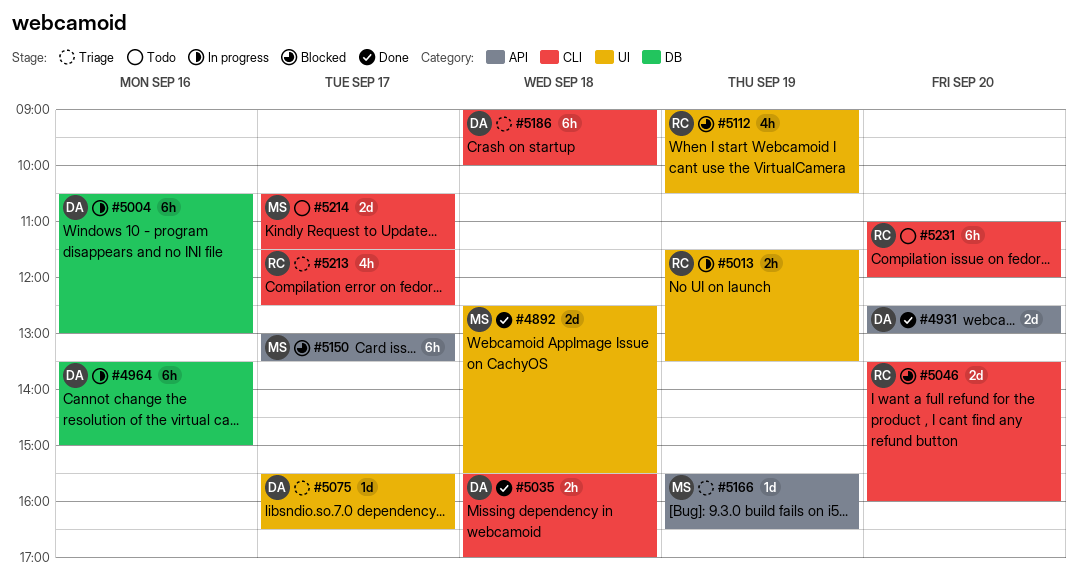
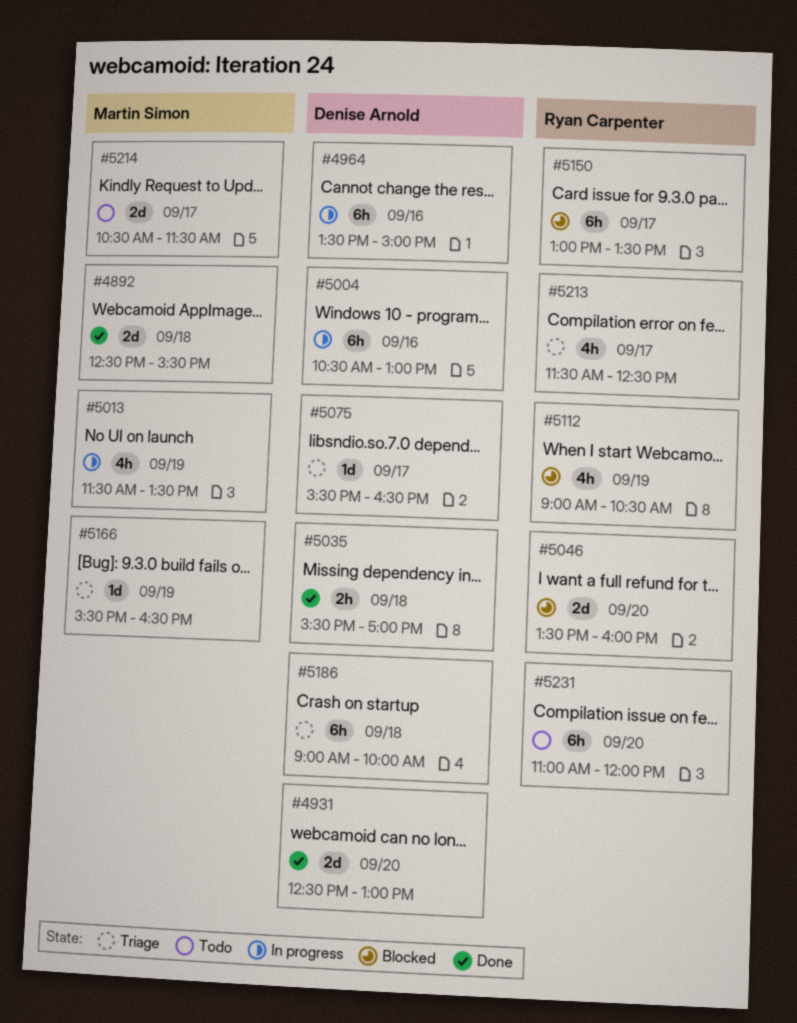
#5013, owner: Ryan Carpenter -> Martin Simon
#5013, estimate: 2h -> 4h
#5150, owner: Martin Simon -> Ryan Carpenter

